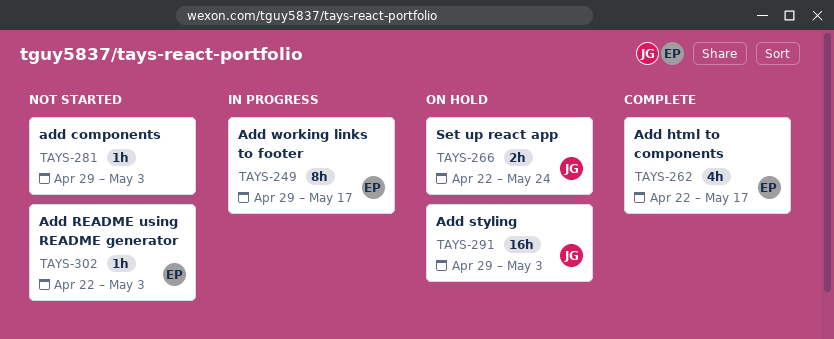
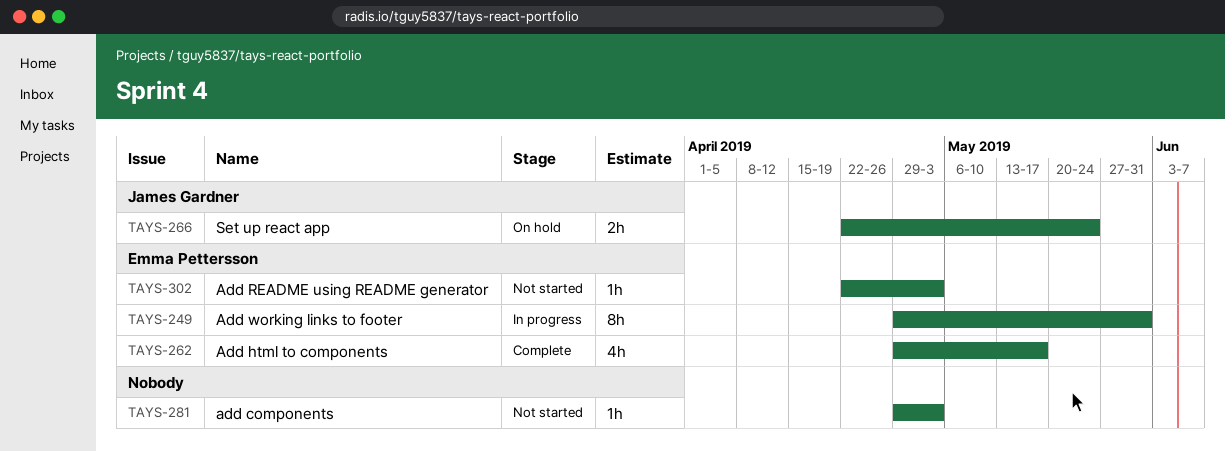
TAYS-249, due: May 17 -> May 31
TAYS-262, start: Apr 22 -> Apr 29
TAYS-291: present -> none

